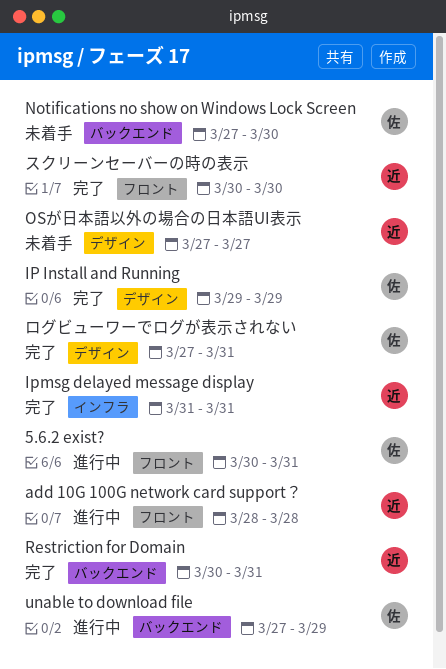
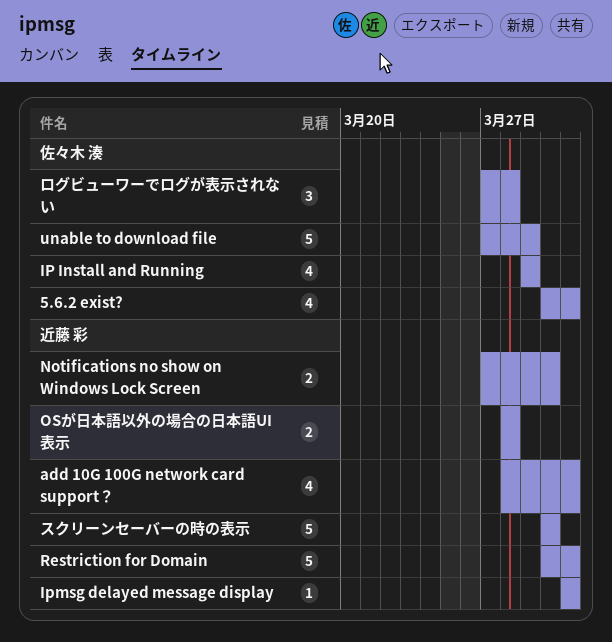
add 10G 100G network card support？, due: Mar 28 -> Mar 31
Notifications no show on Windows Lock Screen, owner: 佐々木 湊 -> 近藤 彩
OSが日本語以外の場合の日本語UI表示, start: Mar 27 -> Mar 28
OSが日本語以外の場合の日本語UI表示, due: Mar 27 -> Mar 28
ログビューワーでログが表示されない, due: Mar 31 -> Mar 28

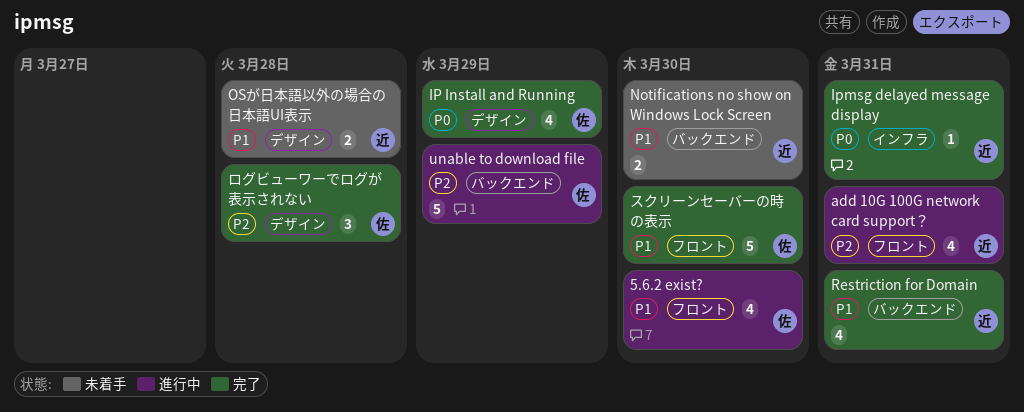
5.6.2 exist?, due: Mar 31 -> Mar 30
Restriction for Domain, estimate: 5 -> 4
スクリーンセーバーの時の表示, owner: 近藤 彩 -> 佐々木 湊

